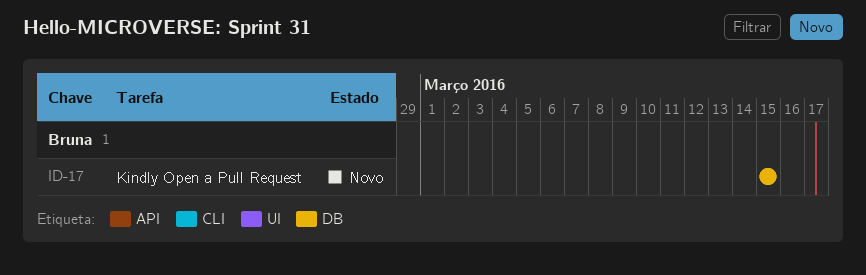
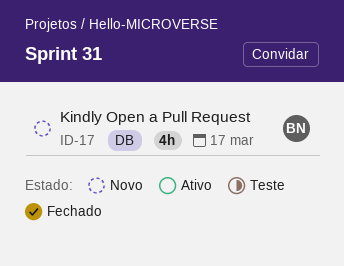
ID-17, due: Mar 15 -> Mar 17

